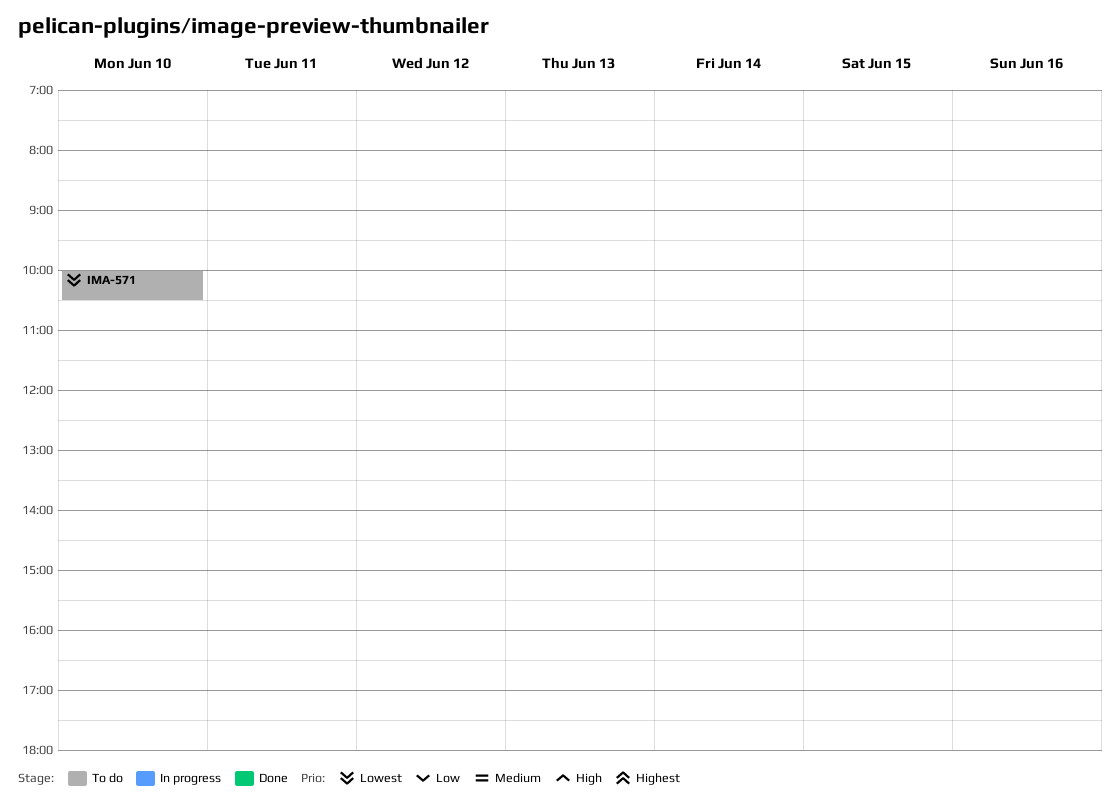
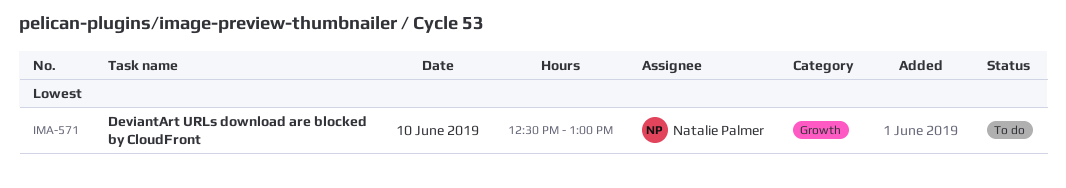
IMA-571, begins: 10:00 -> 12:30
IMA-571, ends: 10:30 -> 13:00

